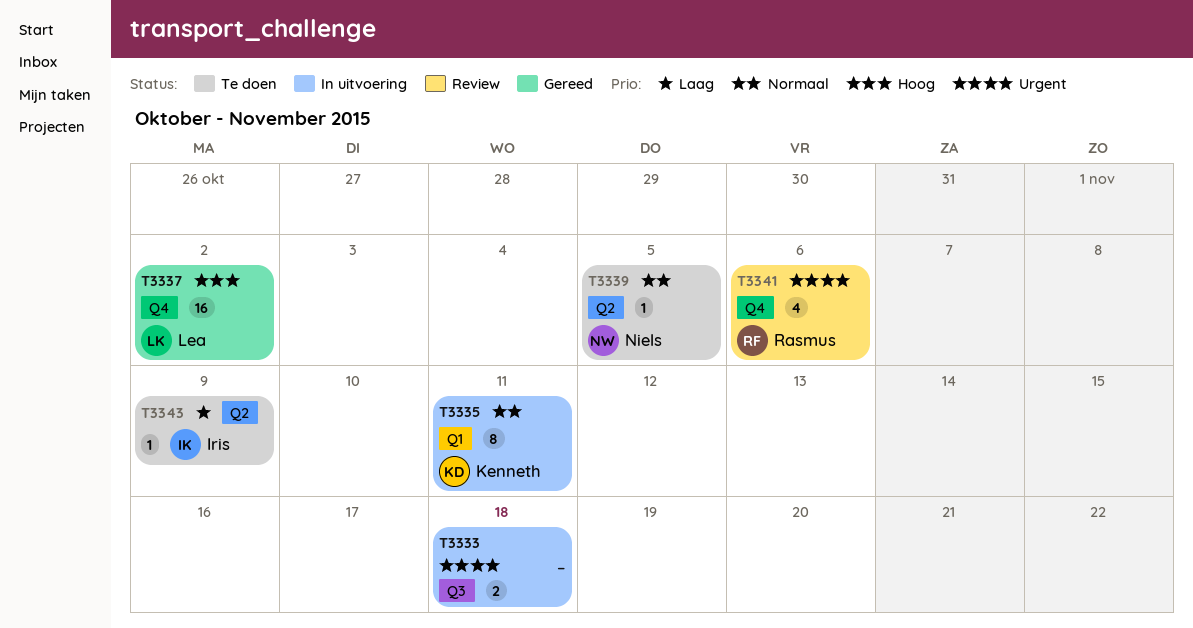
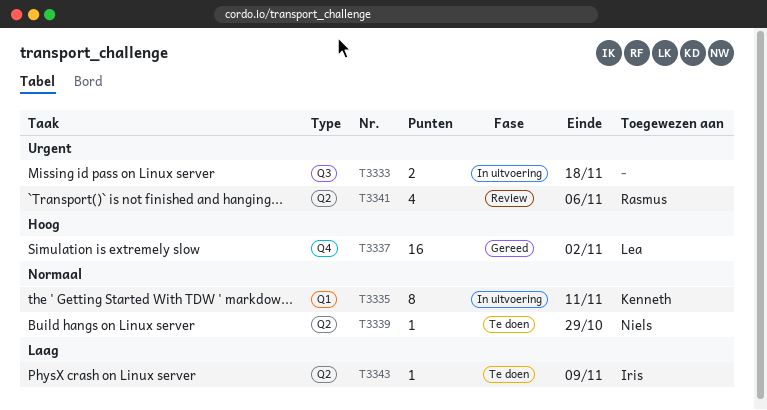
T3339, due: Nov 5 -> Oct 29
T3341, label: Q4 -> Q2

